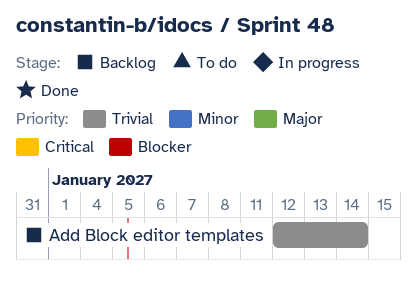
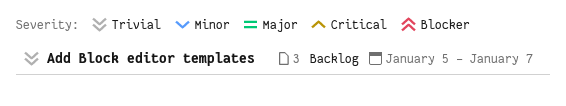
Add Block editor templates, start: Jan 12 -> Jan 5
Add Block editor templates, due: Jan 14 -> Jan 7

